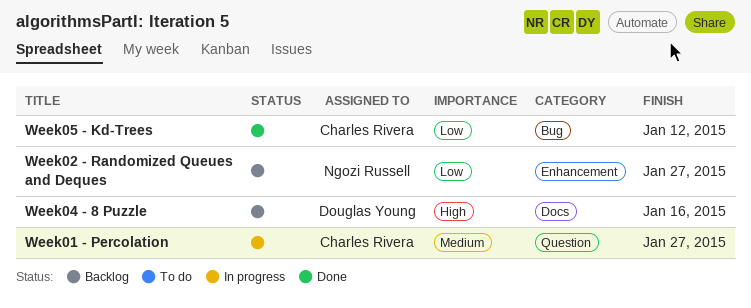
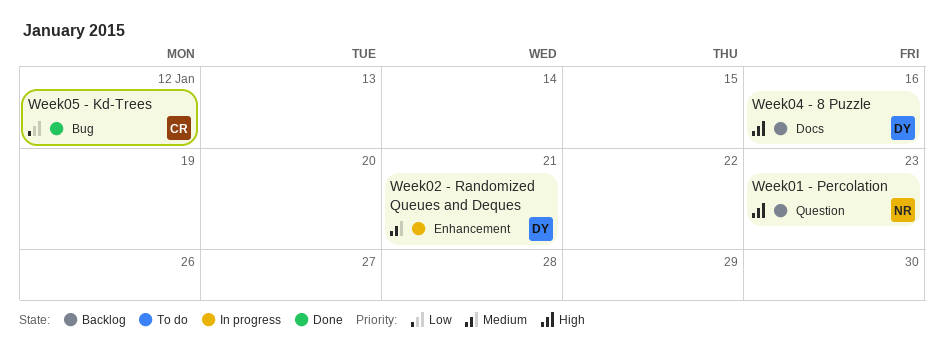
Week01 - Percolation, status: In progress -> Backlog
Week01 - Percolation, owner: Charles Rivera -> Ngozi Russell
Week01 - Percolation, priority: Medium -> High
Week01 - Percolation, due: Jan 27 -> Jan 23
Week02 - Randomized Queues and Deques, status: Backlog -> In progress
Week02 - Randomized Queues and Deques, owner: Ngozi Russell -> Douglas Young
Week02 - Randomized Queues and Deques, priority: Low -> Medium
Week02 - Randomized Queues and Deques, due: Jan 27 -> Jan 21

